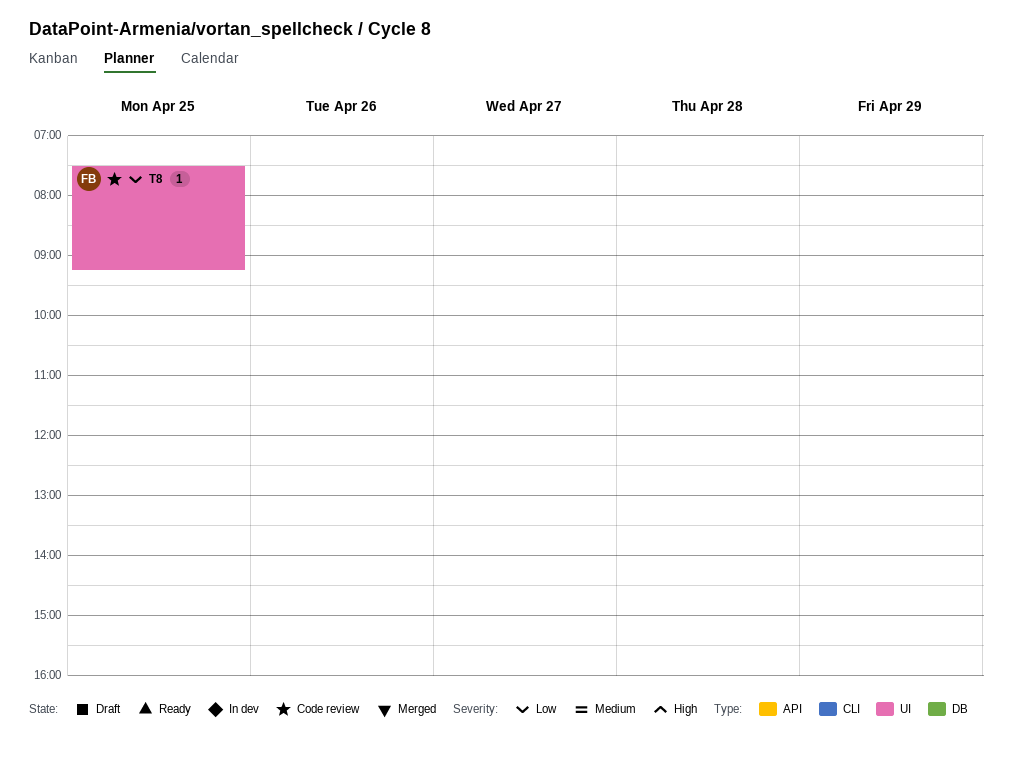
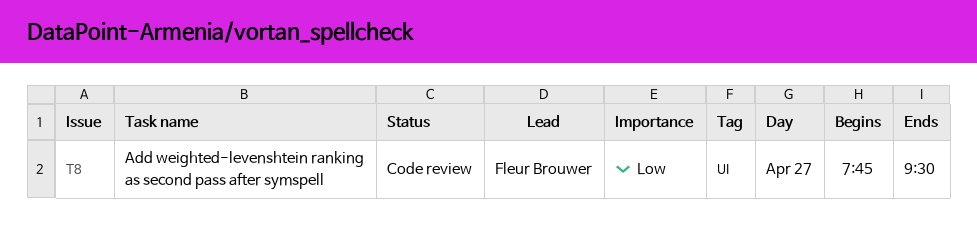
T8, day: Apr 25 -> Apr 27
T8, begins: 07:30 -> 07:45
T8, ends: 09:15 -> 09:30

